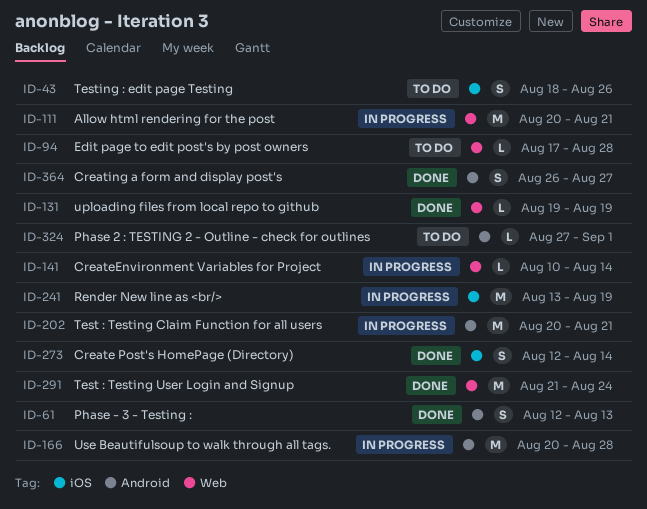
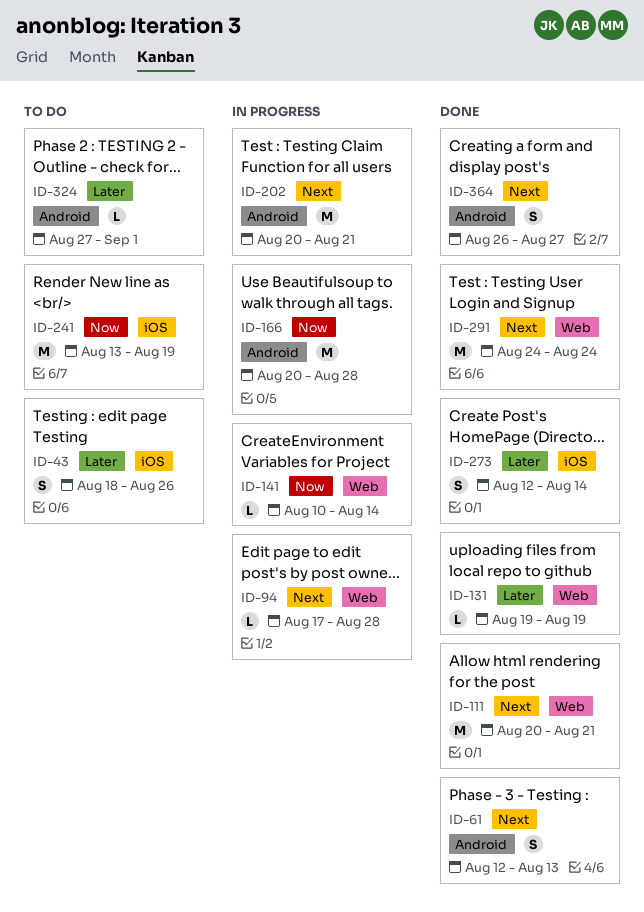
ID-94, status: To do -> In progress
ID-111, status: In progress -> Done
ID-241, status: In progress -> To do
ID-291, start: Aug 21 -> Aug 24

